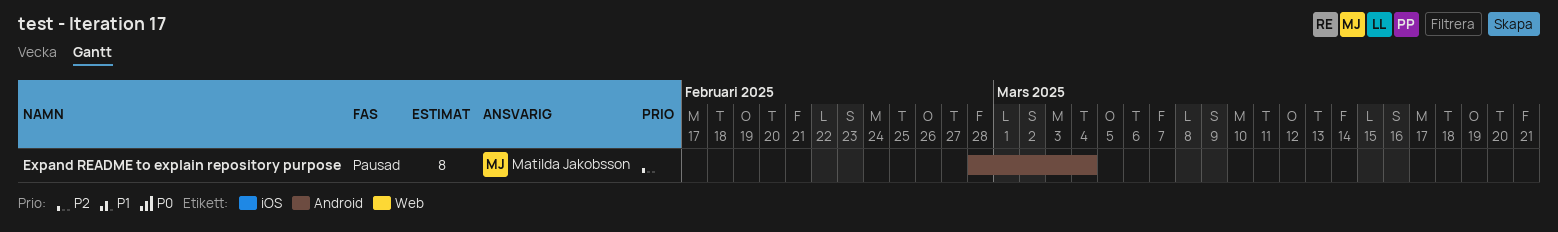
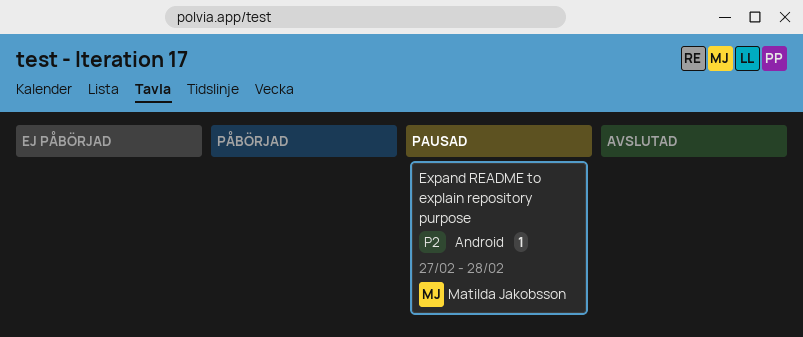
Expand README to explain repository purpose, estimate: 8 -> 1
Expand README to explain repository purpose, start: Feb 28 -> Feb 27
Expand README to explain repository purpose, due: Mar 4 -> Feb 28

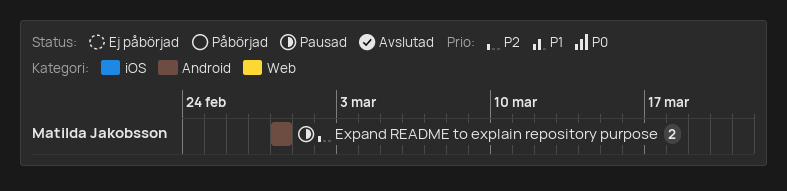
Expand README to explain repository purpose, estimate: 1 -> 2
Expand README to explain repository purpose, start: Feb 27 -> Feb 28

